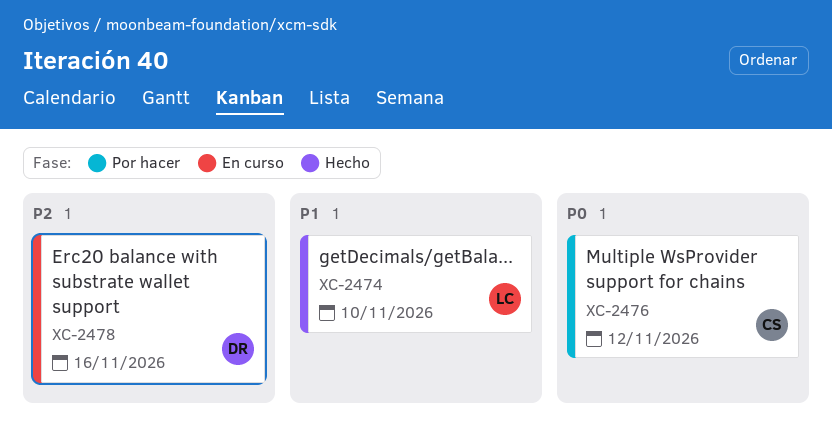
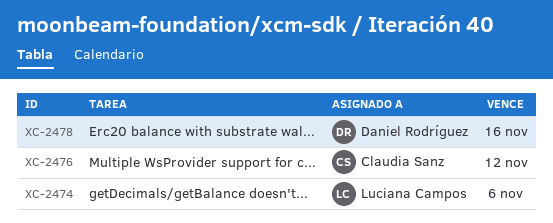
XC-2474, due: Nov 10 -> Nov 6

